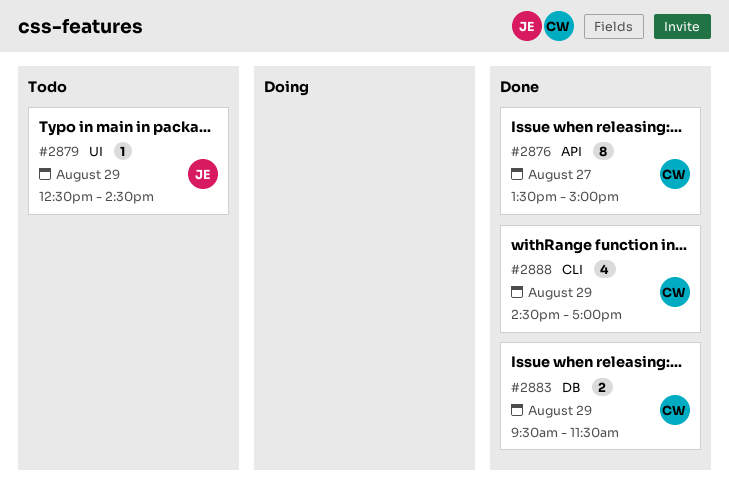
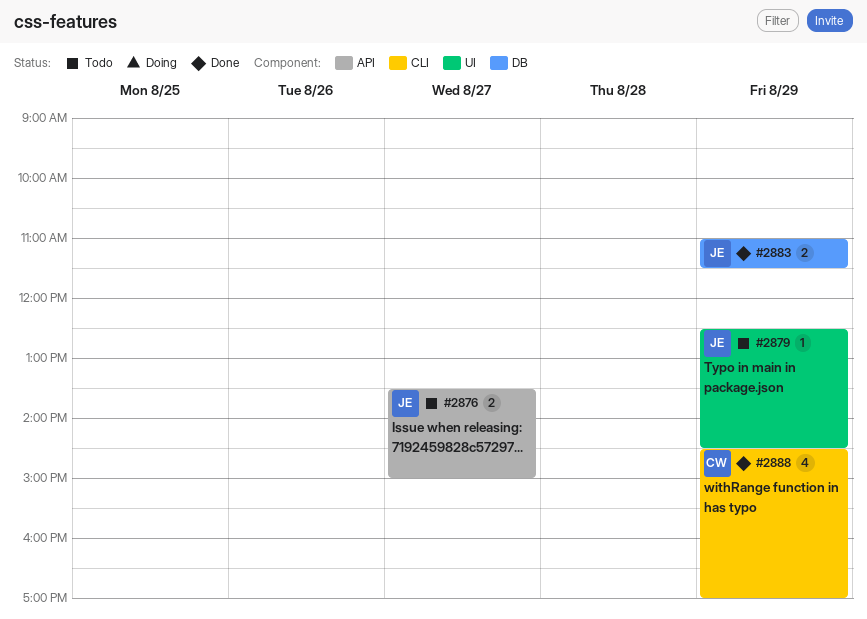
#2876, status: Done -> Todo
#2876, owner: CW -> JE
#2876, estimate: 8 -> 2
#2883, owner: CW -> JE
#2883, begins: 09:30 -> 11:00

